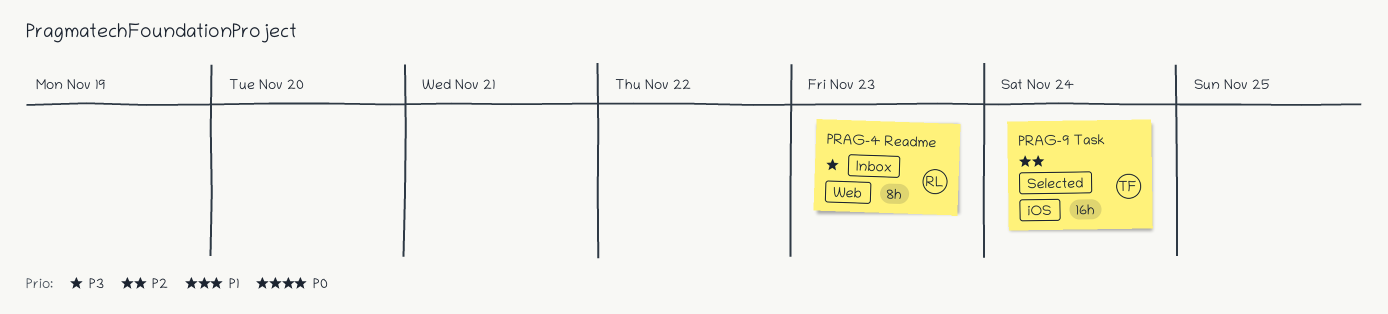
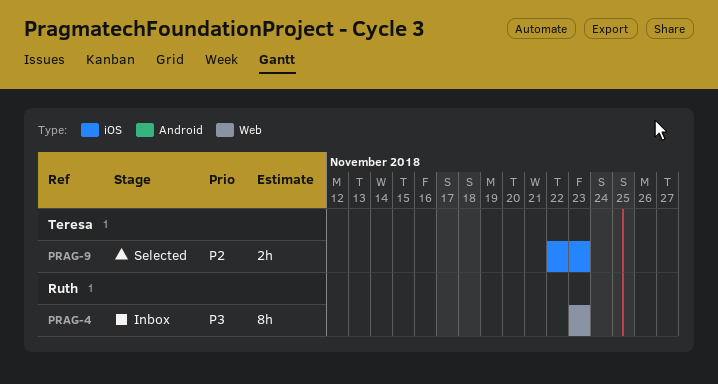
PRAG-9, estimate: 16h -> 2h
PRAG-9, due: Nov 24 -> Nov 23

